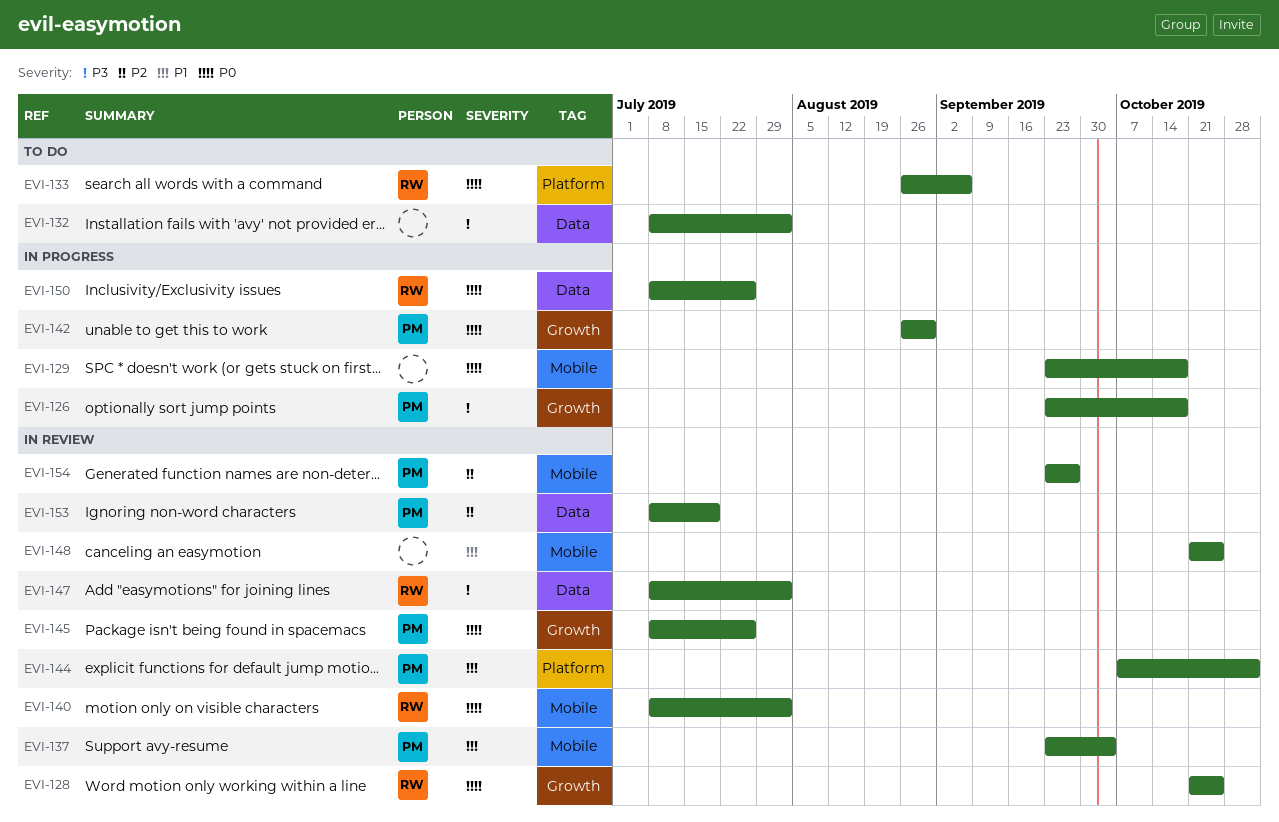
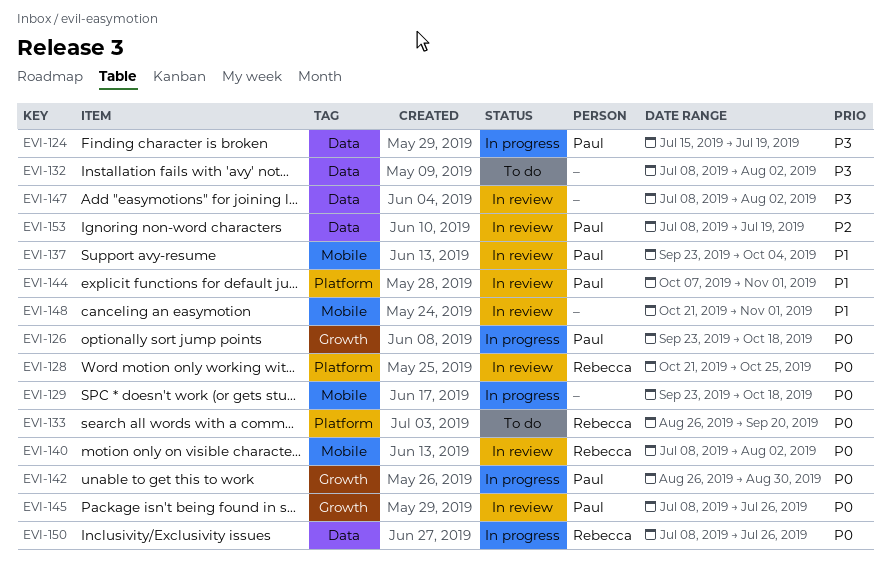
EVI-124: none -> present
EVI-126, priority: P3 -> P0
EVI-128, label: Growth -> Platform
EVI-133, due: Sep 6 -> Sep 20
EVI-147, owner: Rebecca -> none
EVI-148, due: Oct 25 -> Nov 1
EVI-154: present -> none

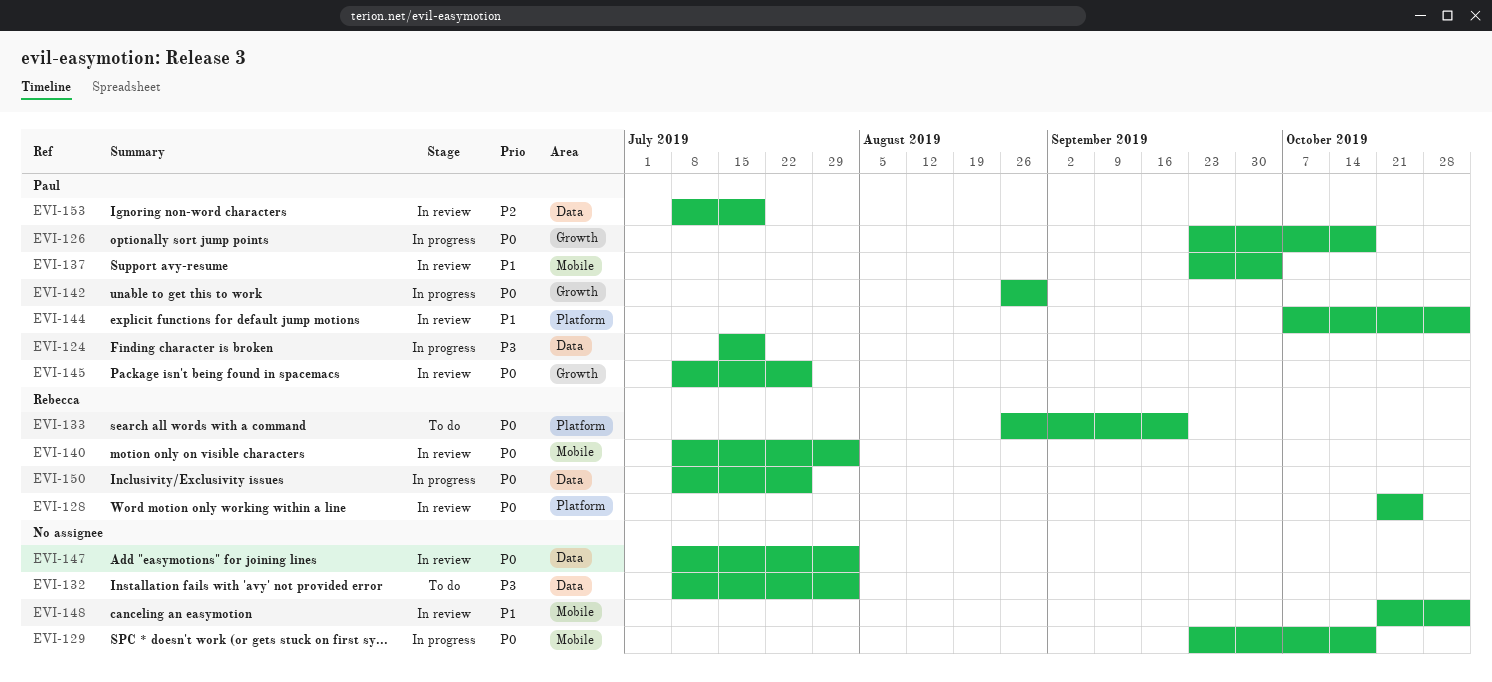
EVI-147, priority: P3 -> P0

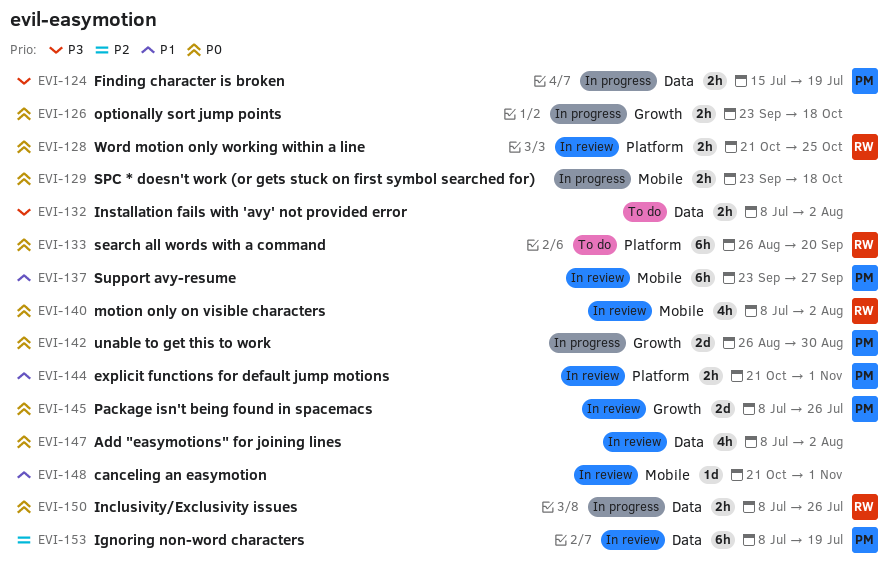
EVI-126, owner: Paul -> none
EVI-137, due: Oct 4 -> Sep 27
EVI-144, start: Oct 7 -> Oct 21

